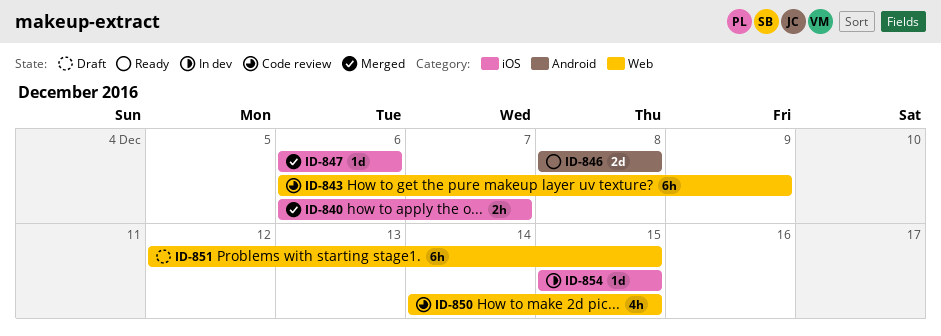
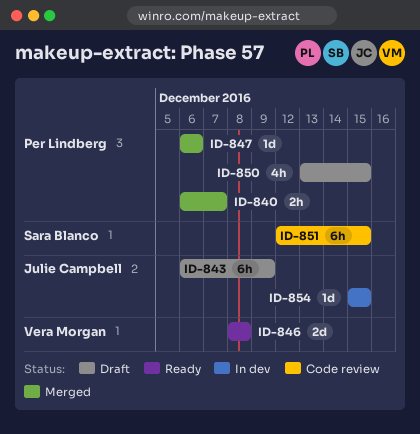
ID-843, status: Code review -> Draft
ID-850, status: Code review -> Draft
ID-850, start: Dec 14 -> Dec 13
ID-851, status: Draft -> Code review

